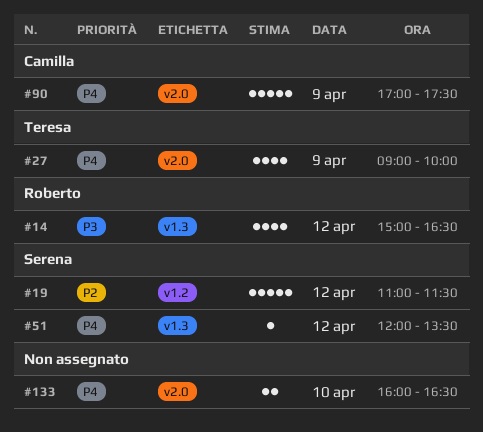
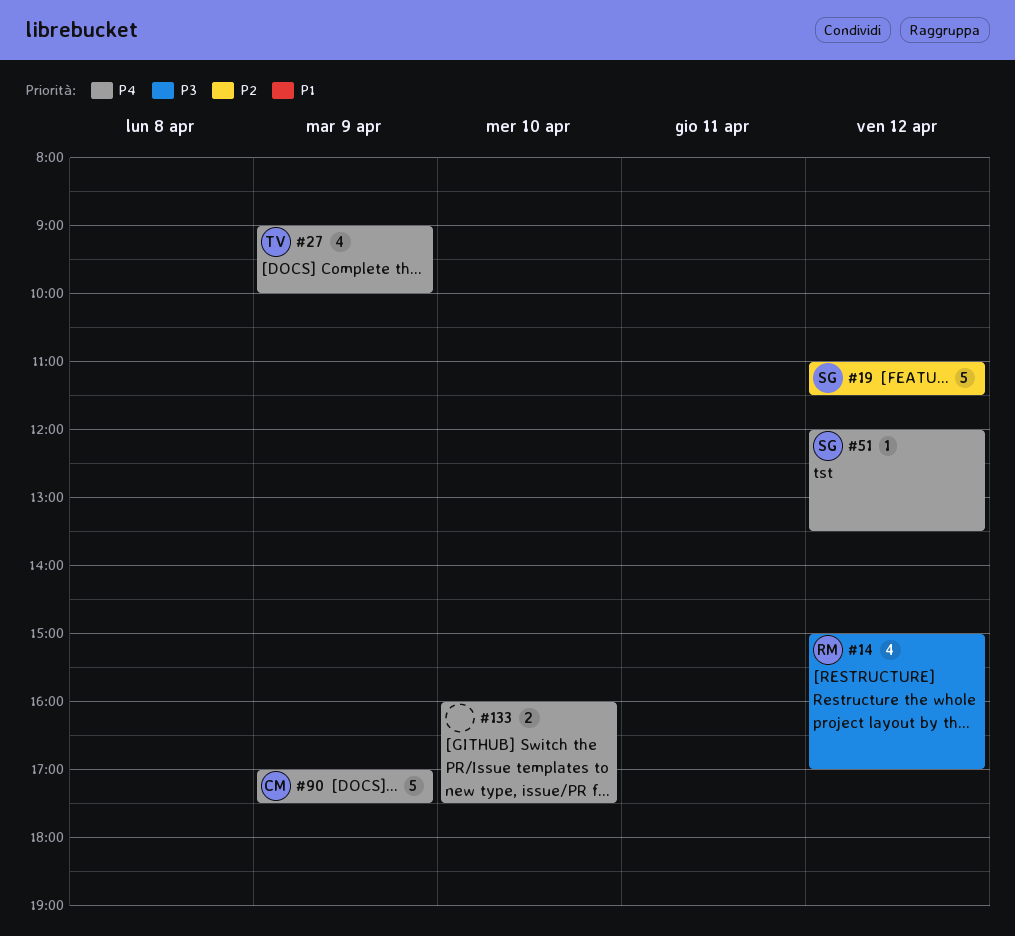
#14, ends: 16:30 -> 17:00
#133, ends: 16:30 -> 17:30

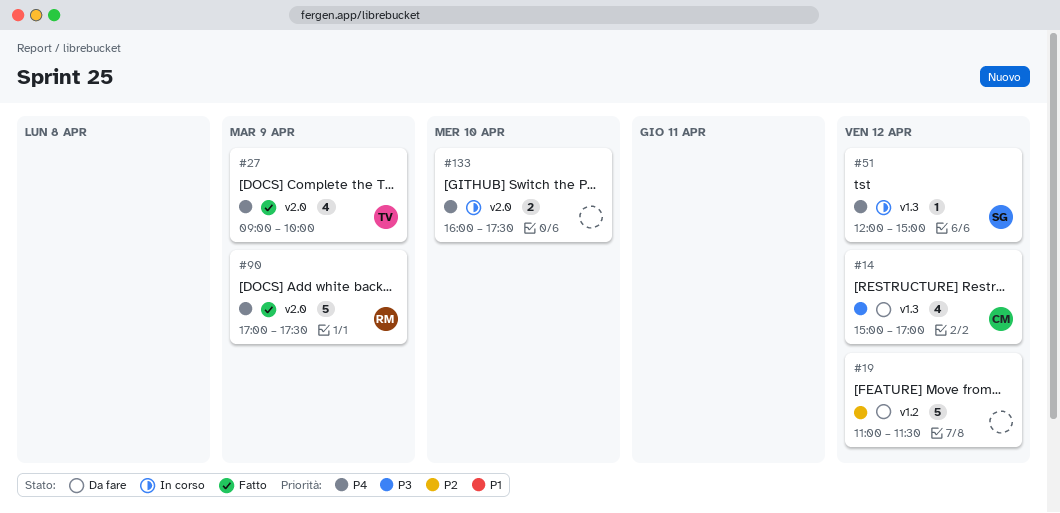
#14, owner: RM -> CM
#19, owner: SG -> none
#51, ends: 13:30 -> 15:00
#90, owner: CM -> RM

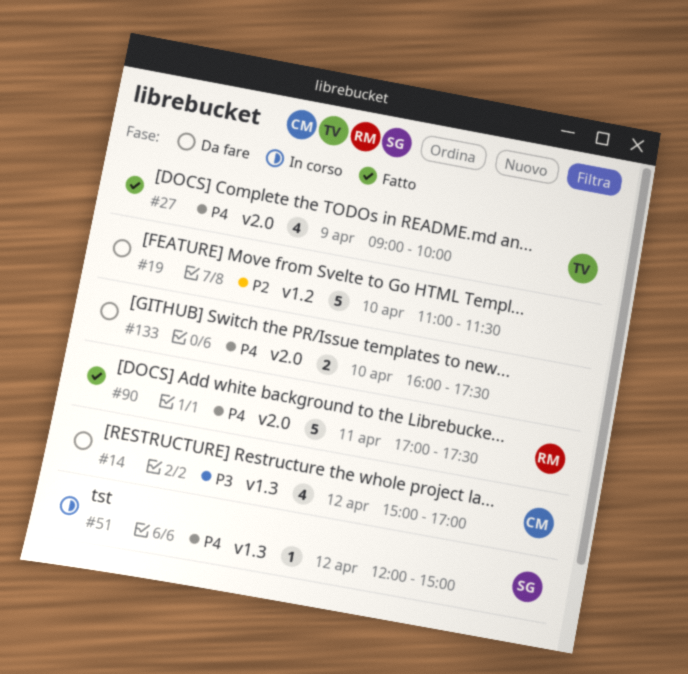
#19, day: Apr 12 -> Apr 10
#90, day: Apr 9 -> Apr 11
#133, status: In corso -> Da fare

